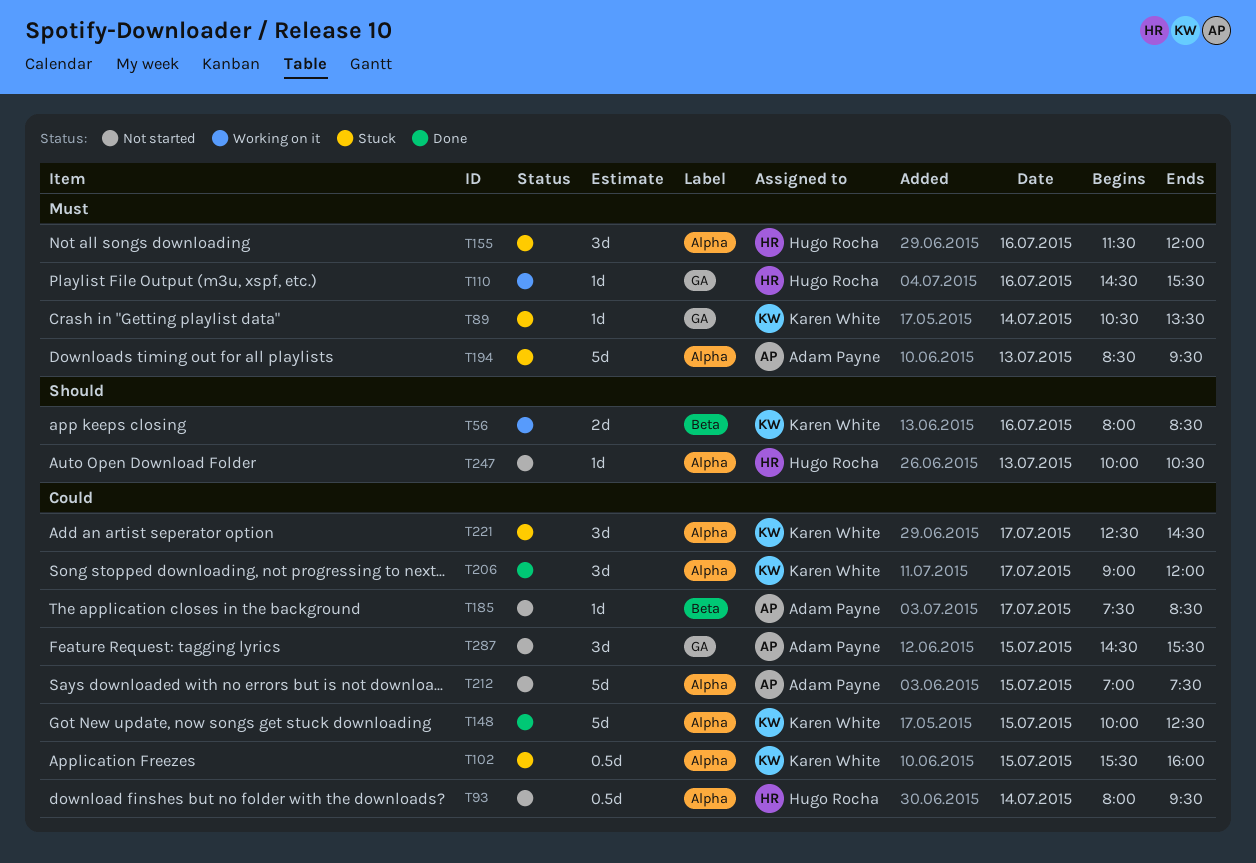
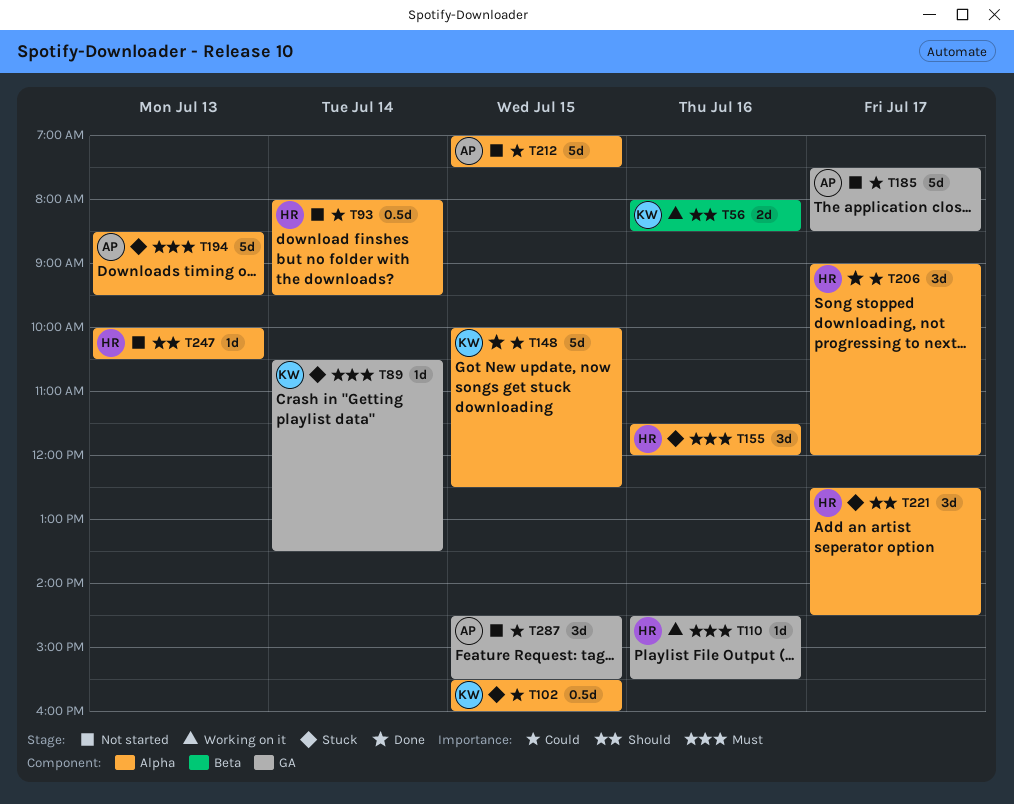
T185, label: Beta -> GA
T185, estimate: 1d -> 5d
T206, owner: Karen White -> Hugo Rocha
T221, owner: Karen White -> Hugo Rocha
T221, priority: Could -> Should

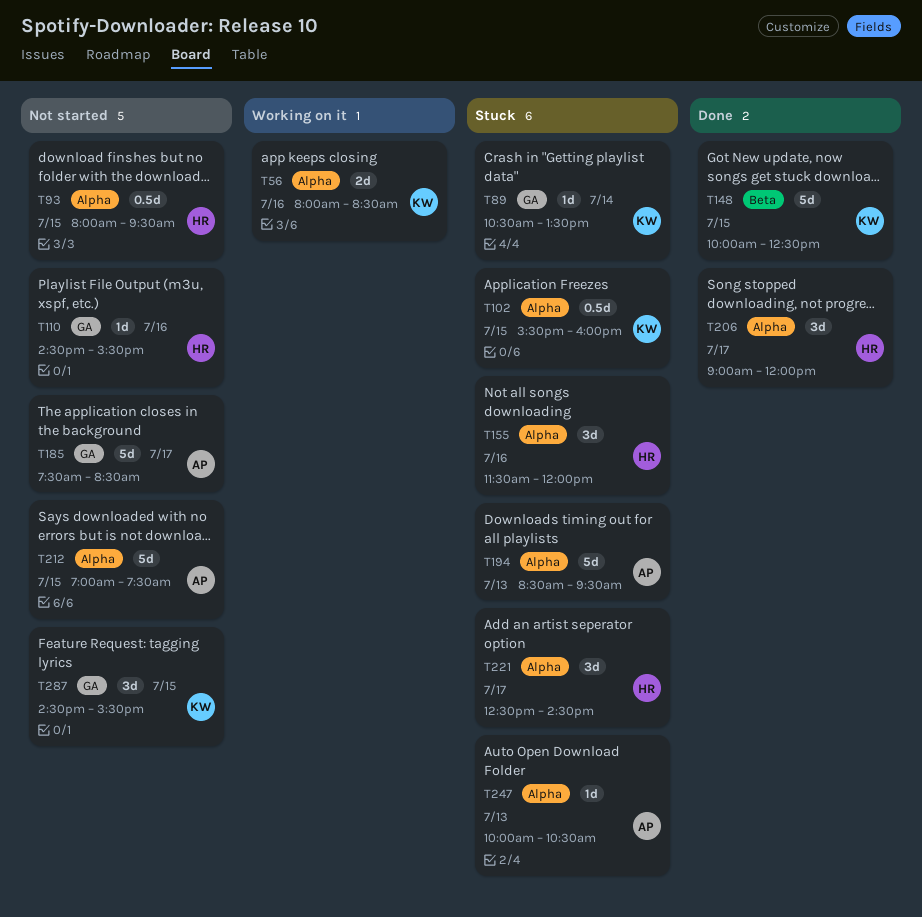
T56, label: Beta -> Alpha
T93, day: Jul 14 -> Jul 15
T110, status: Working on it -> Not started
T148, label: Alpha -> Beta
T247, status: Not started -> Stuck
T247, owner: HR -> AP
T287, owner: AP -> KW

